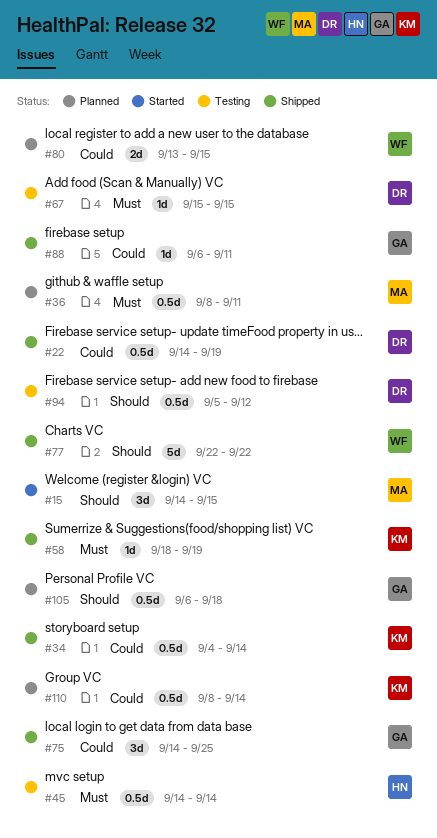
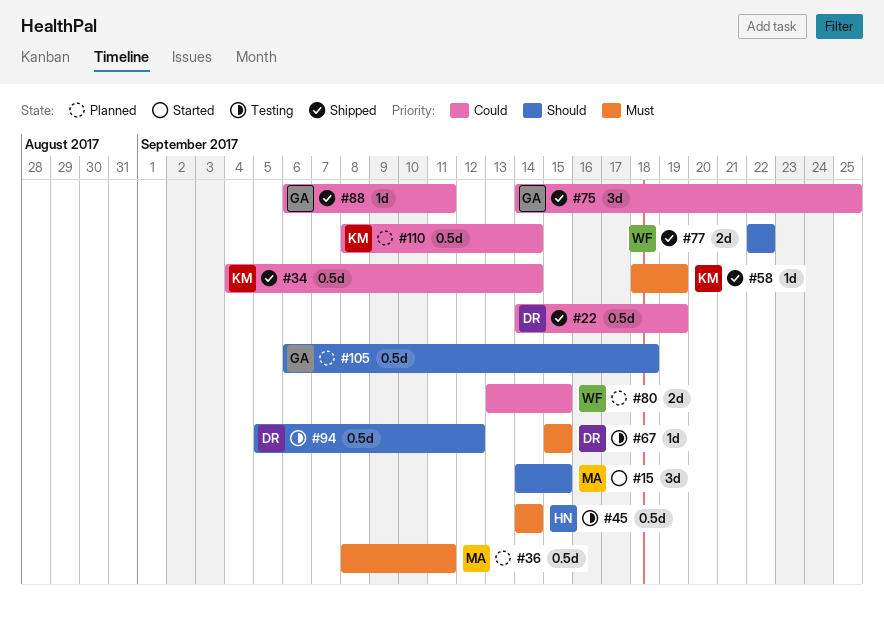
#77, estimate: 5d -> 2d

